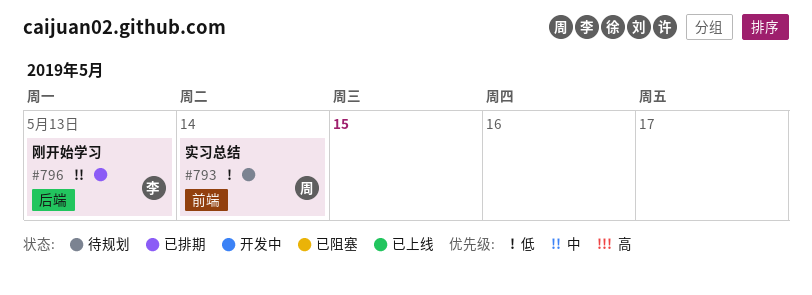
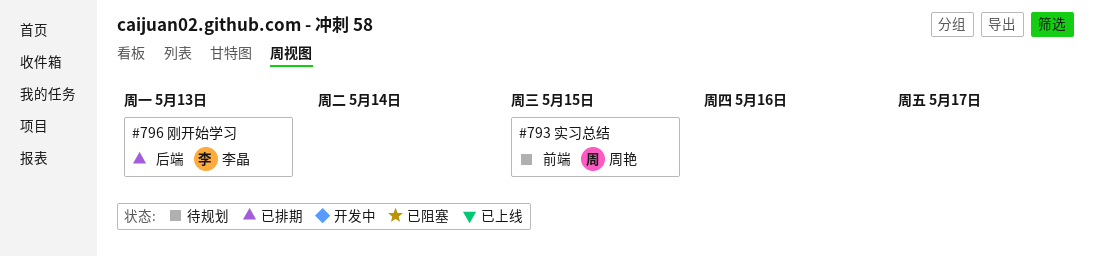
#793, due: May 14 -> May 15

